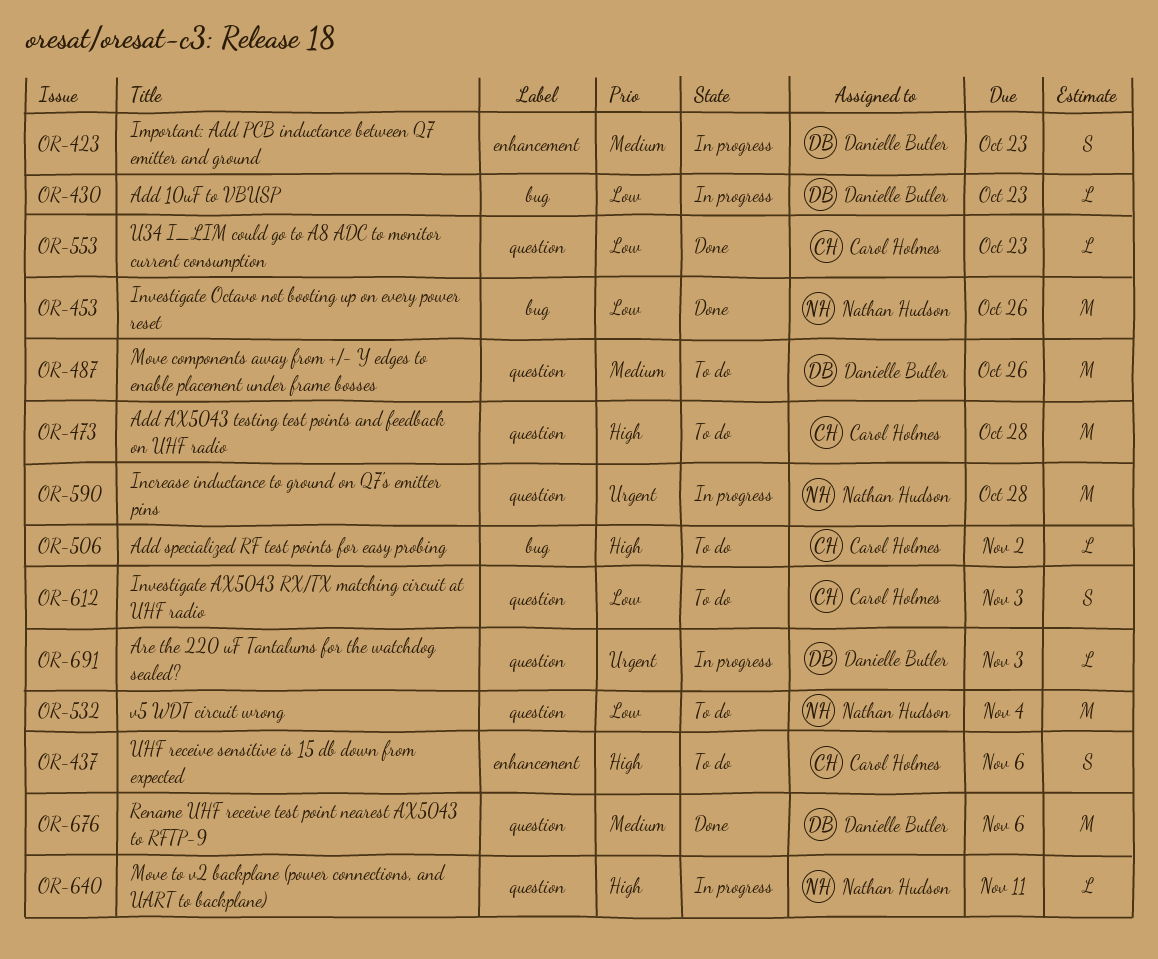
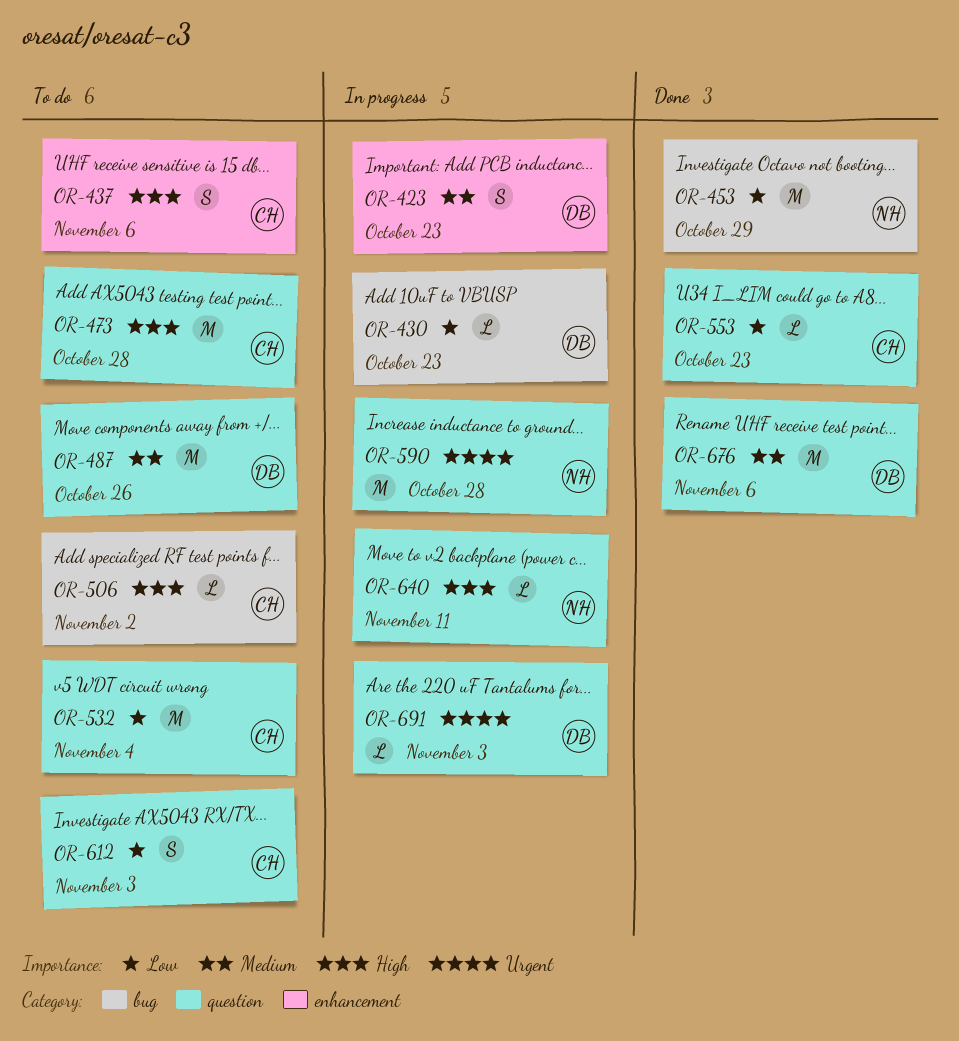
OR-453, due: Oct 26 -> Oct 29
OR-532, owner: Nathan Hudson -> Carol Holmes

